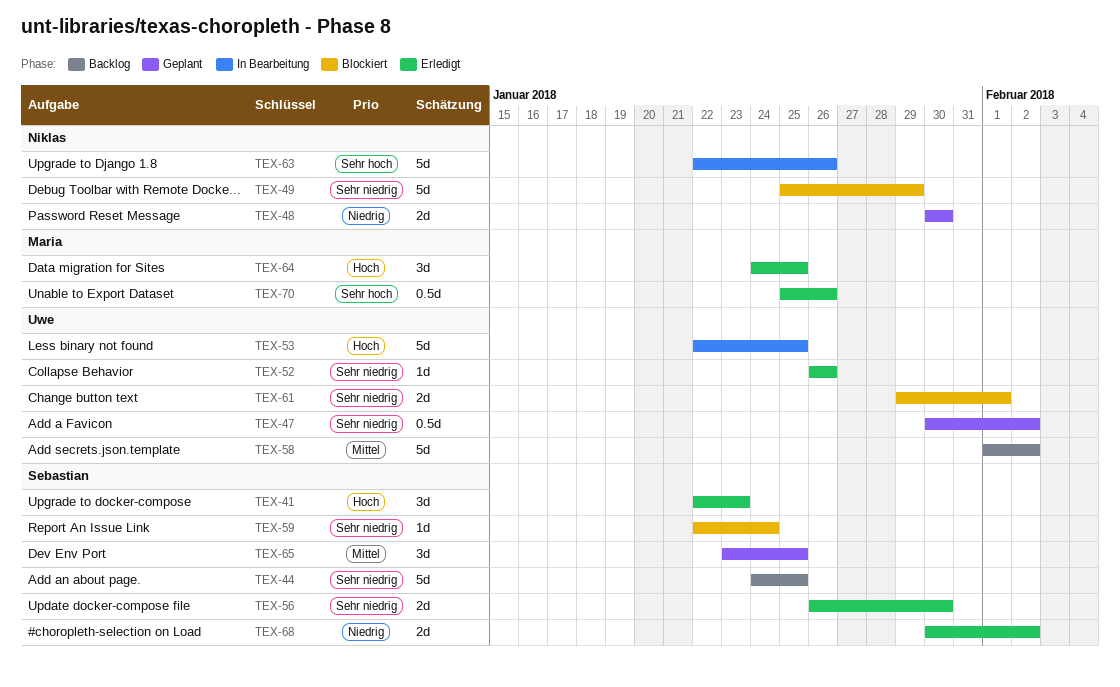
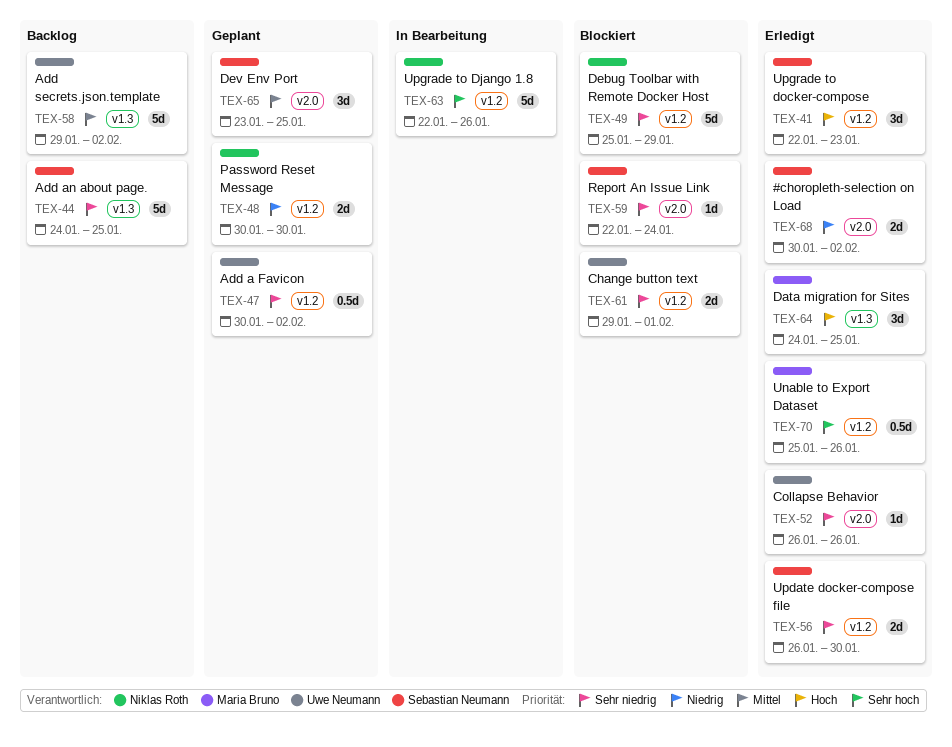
TEX-53: present -> none
TEX-58, start: Feb 1 -> Jan 29

